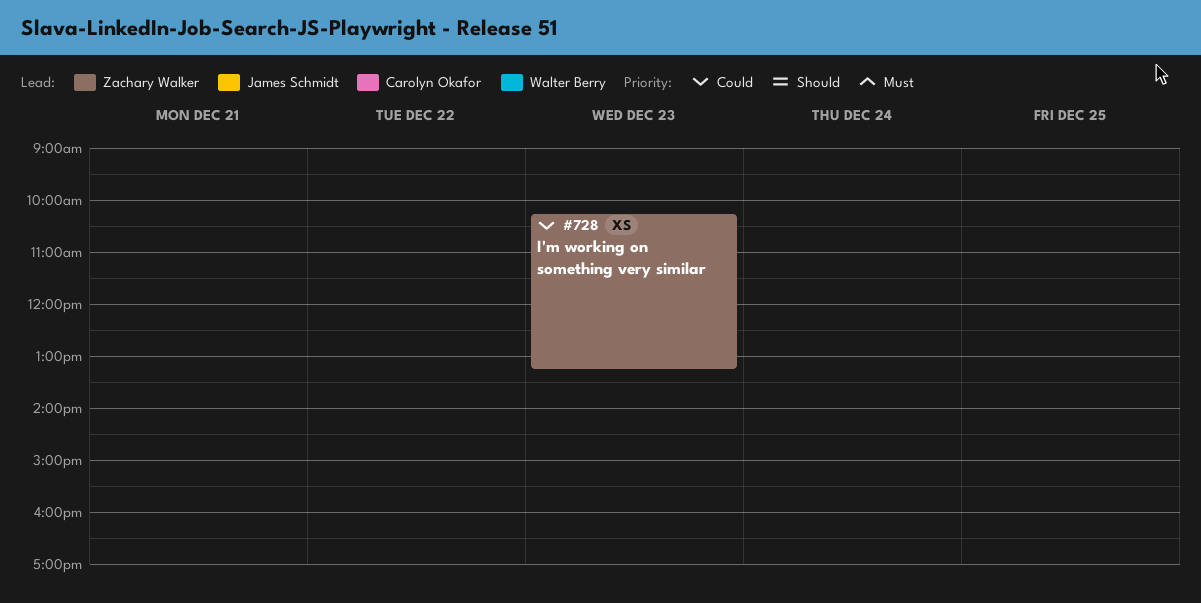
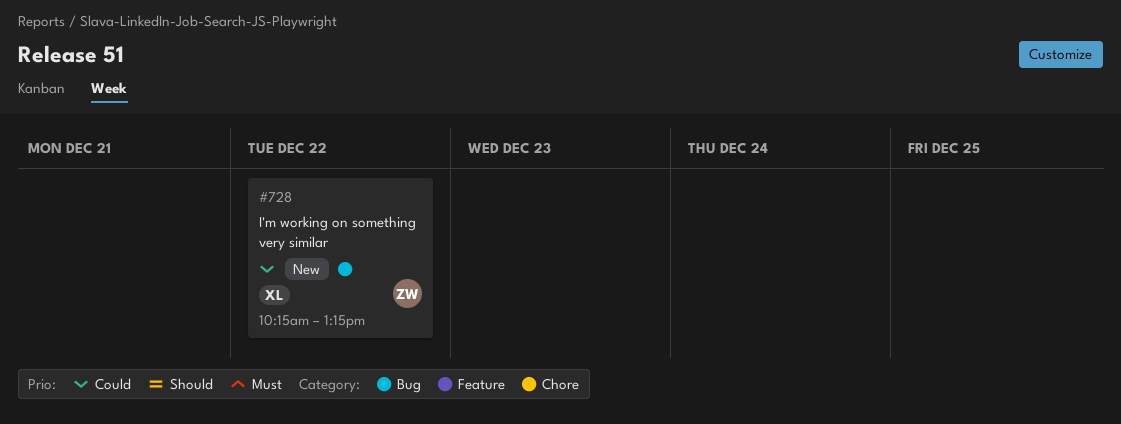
#728, estimate: XS -> XL
#728, day: Dec 23 -> Dec 22

